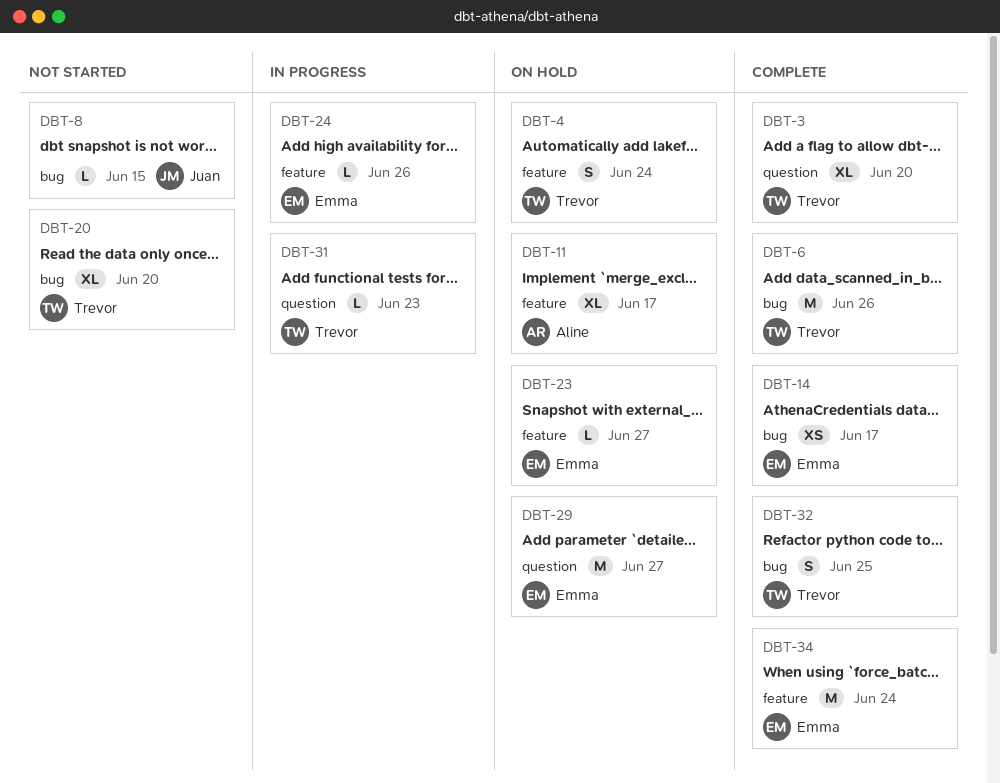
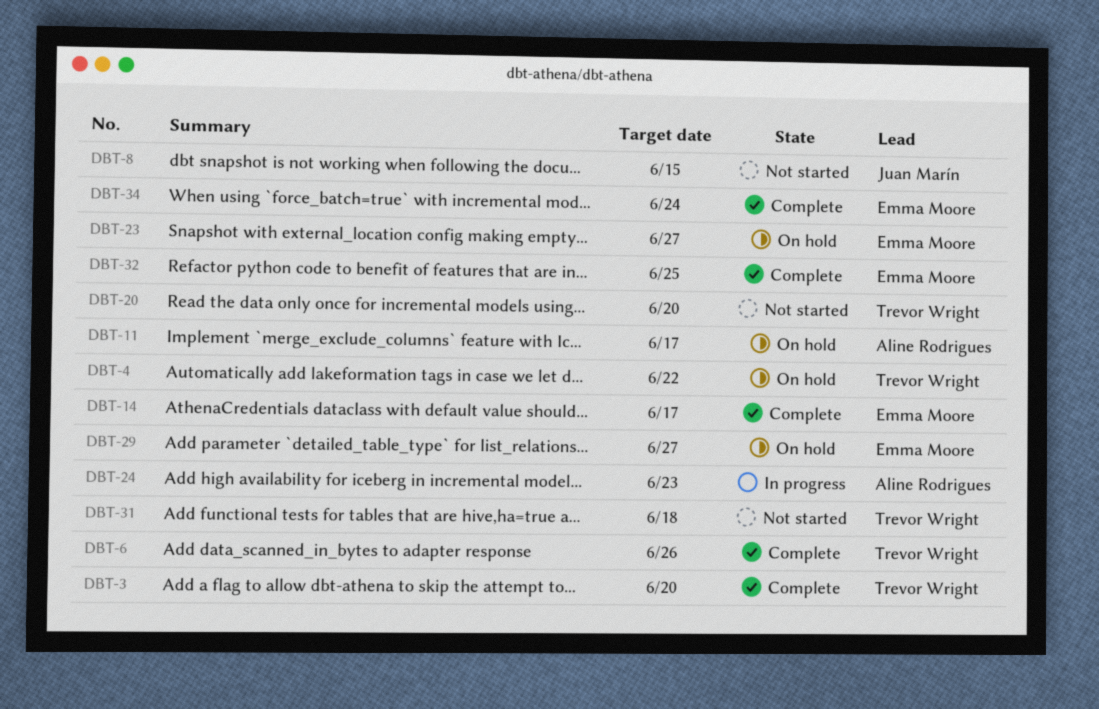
DBT-4, due: Jun 24 -> Jun 22
DBT-24, owner: Emma Moore -> Aline Rodrigues
DBT-24, due: Jun 26 -> Jun 23
DBT-31, status: In progress -> Not started
DBT-31, due: Jun 23 -> Jun 18
DBT-32, owner: Trevor Wright -> Emma Moore

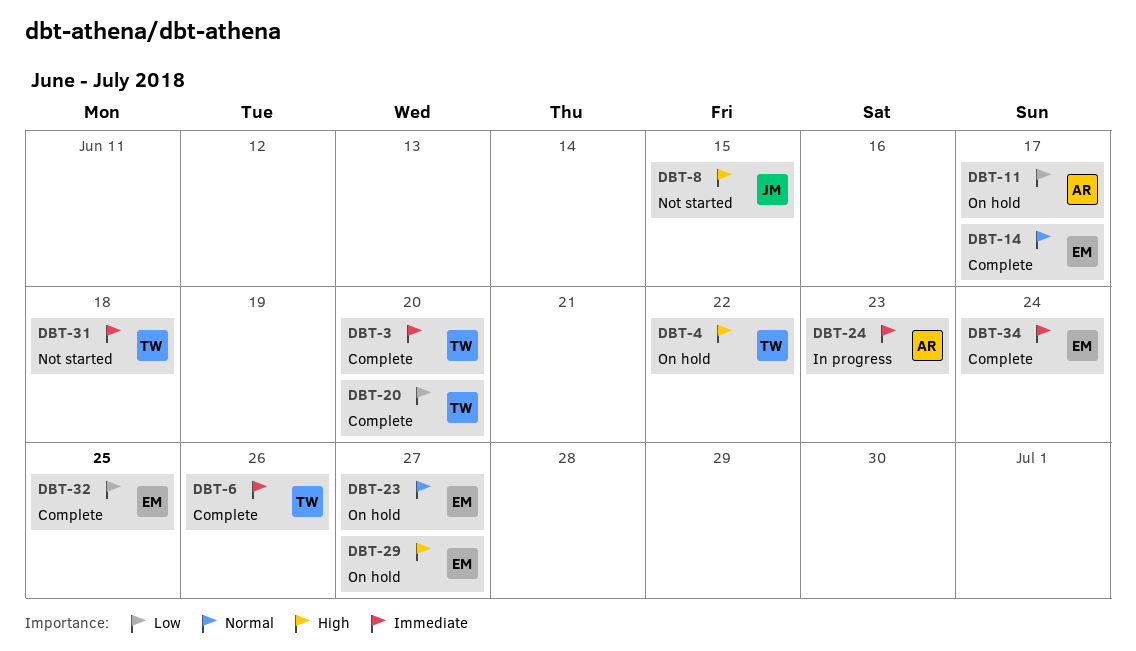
DBT-20, status: Not started -> Complete

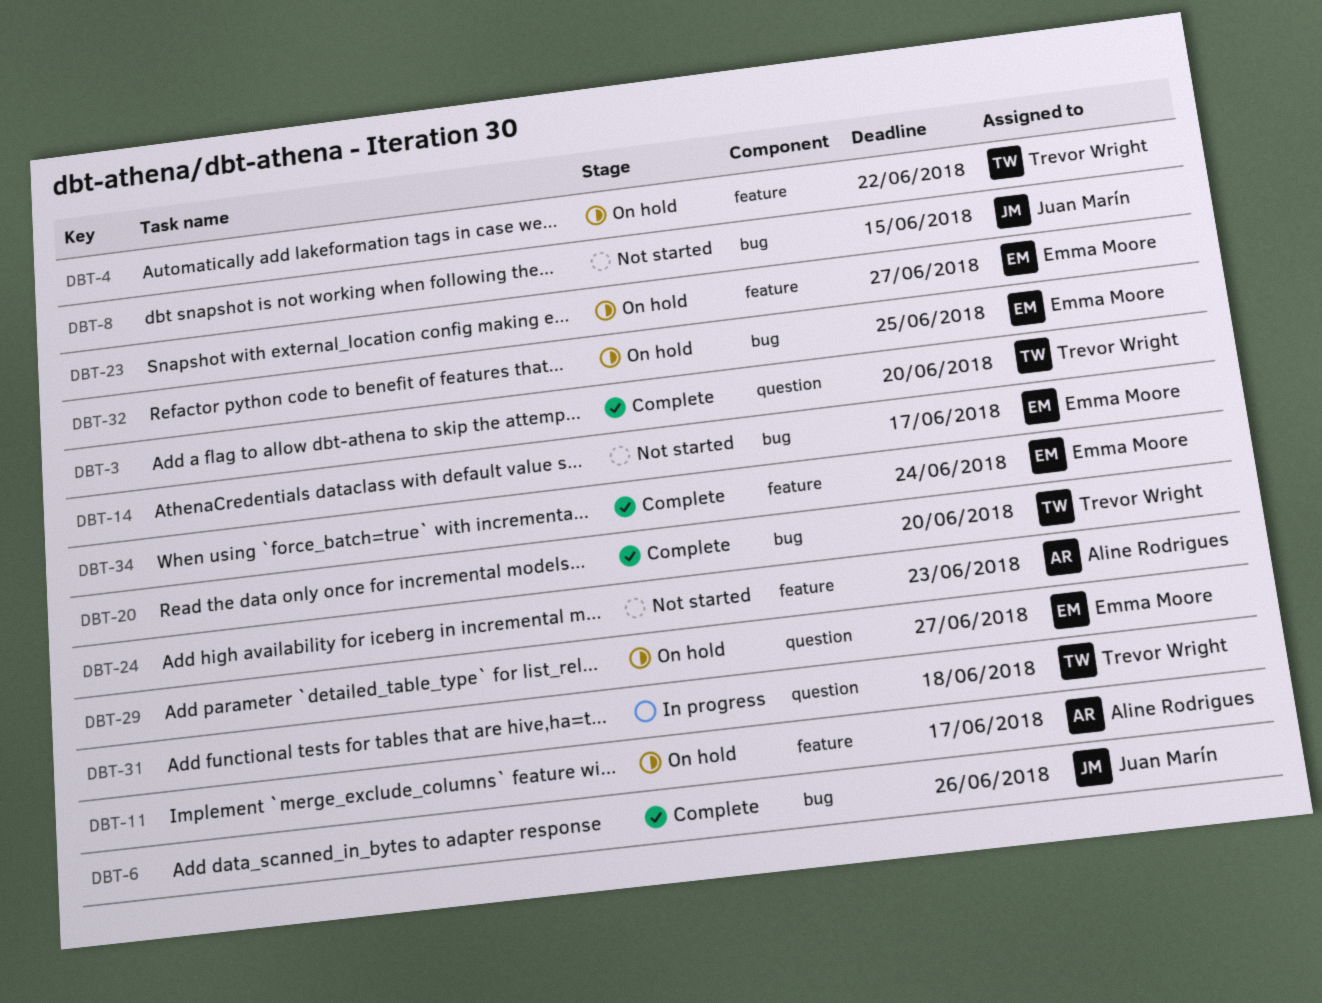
DBT-6, owner: Trevor Wright -> Juan Marín
DBT-14, status: Complete -> Not started
DBT-24, status: In progress -> Not started
DBT-31, status: Not started -> In progress
DBT-32, status: Complete -> On hold

